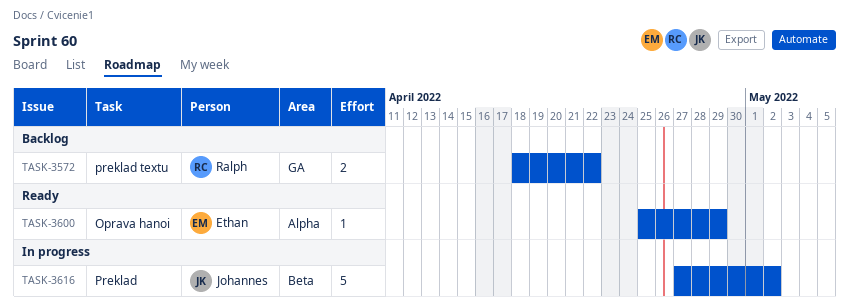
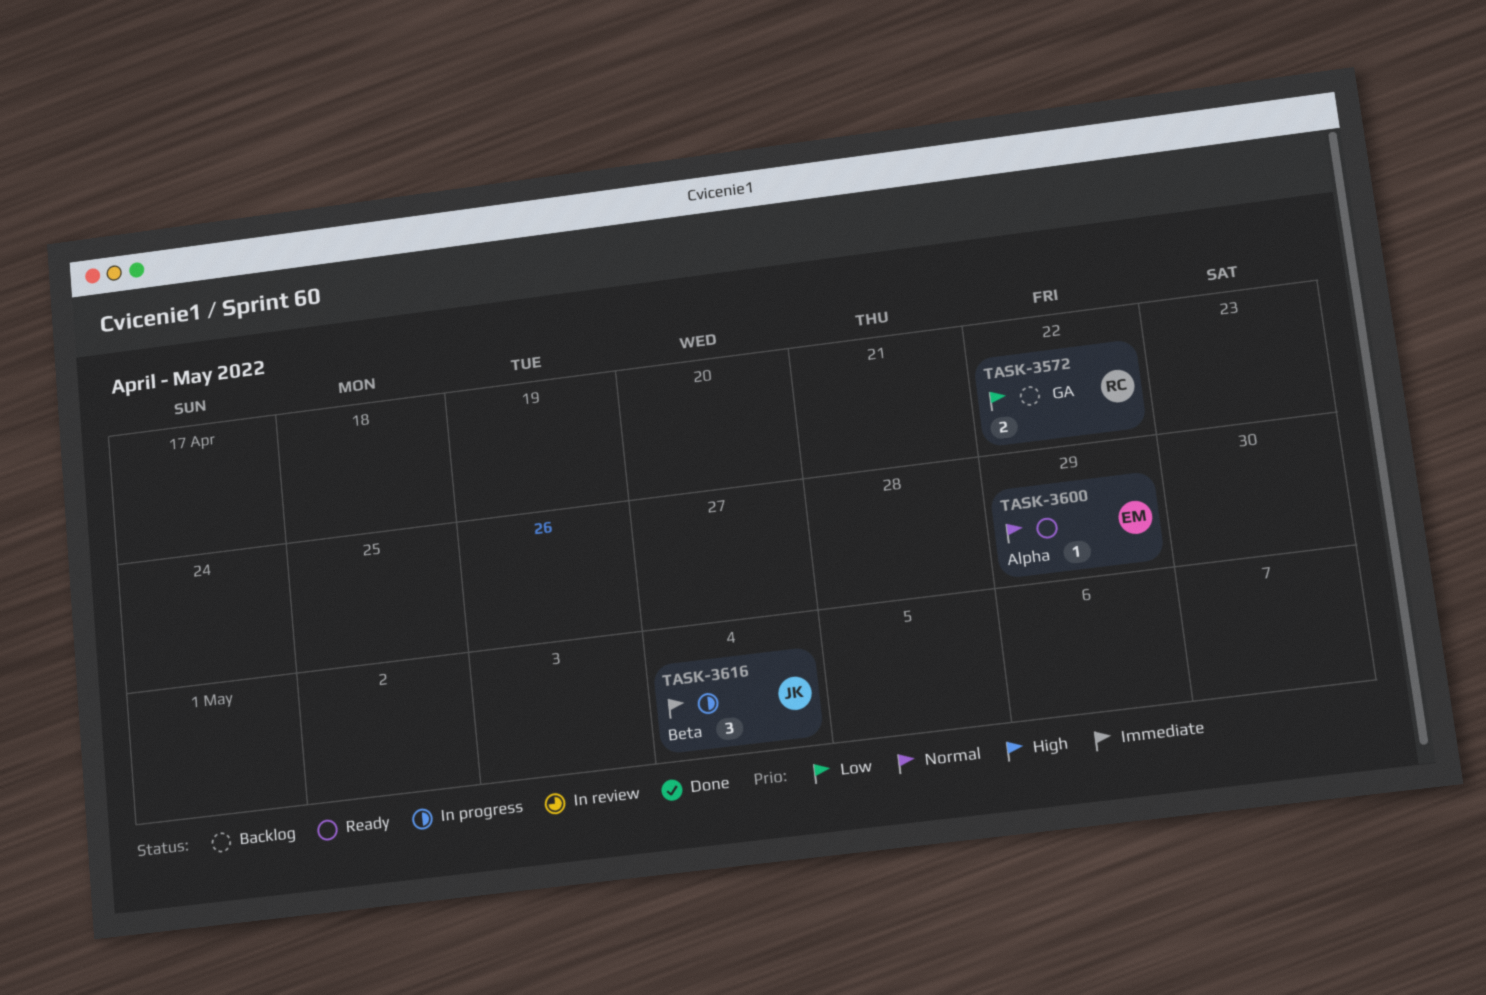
TASK-3616, estimate: 5 -> 3
TASK-3616, due: May 2 -> May 4

